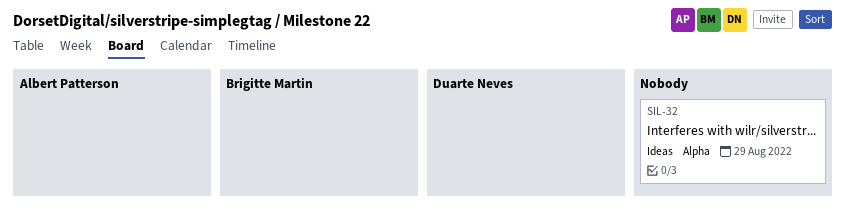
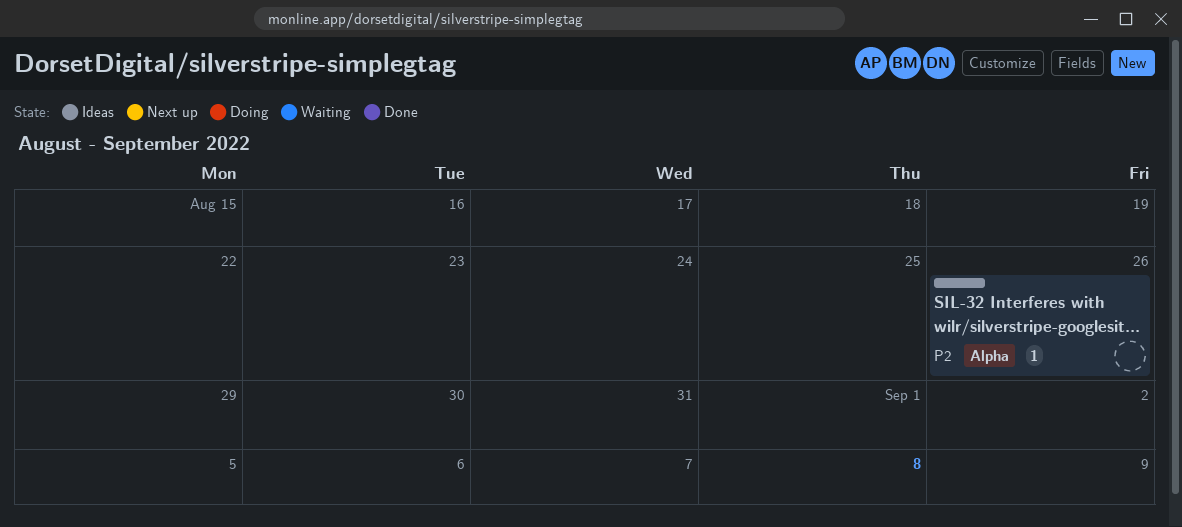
SIL-32, due: Aug 29 -> Aug 26

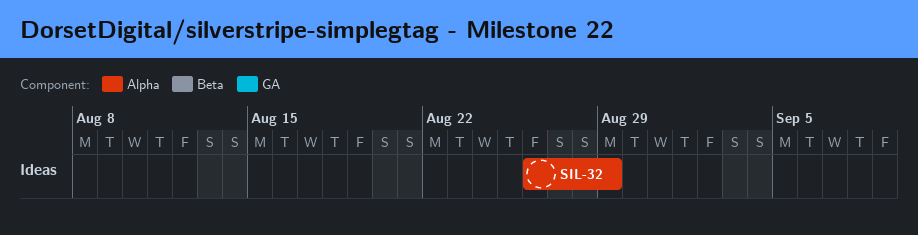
SIL-32, due: Aug 26 -> Aug 29

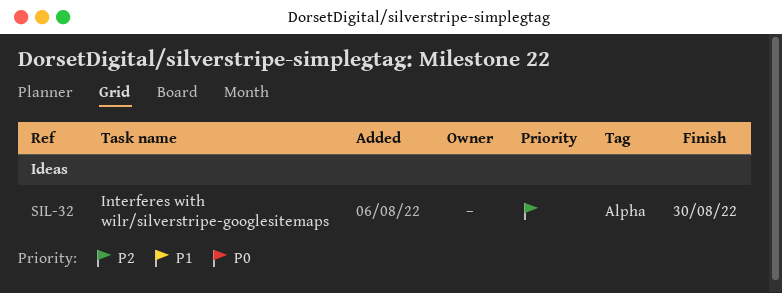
SIL-32, due: Aug 29 -> Aug 30

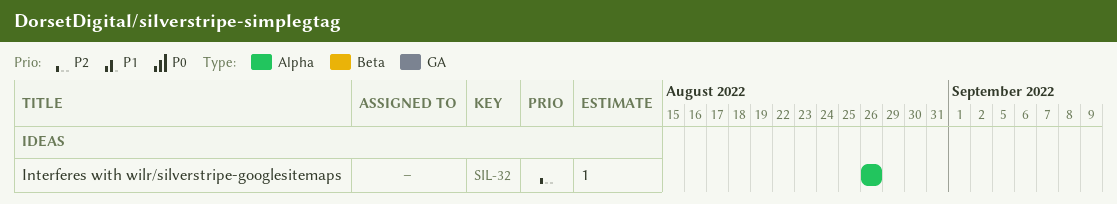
SIL-32, due: Aug 30 -> Aug 26

